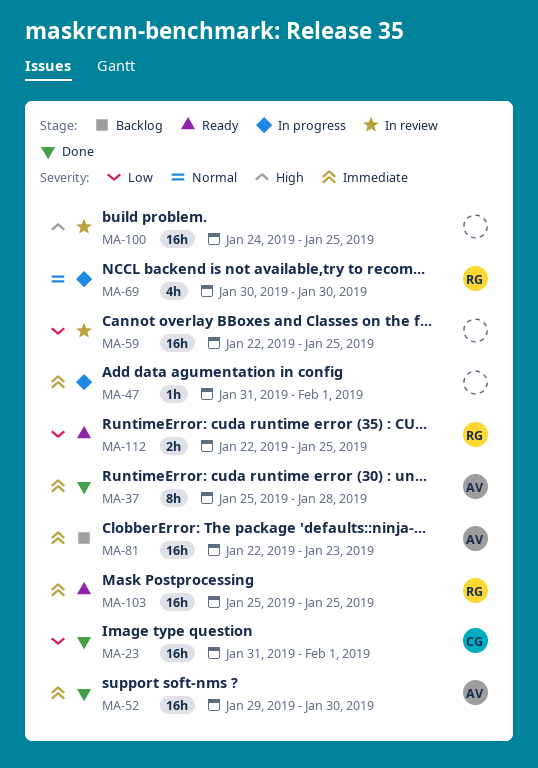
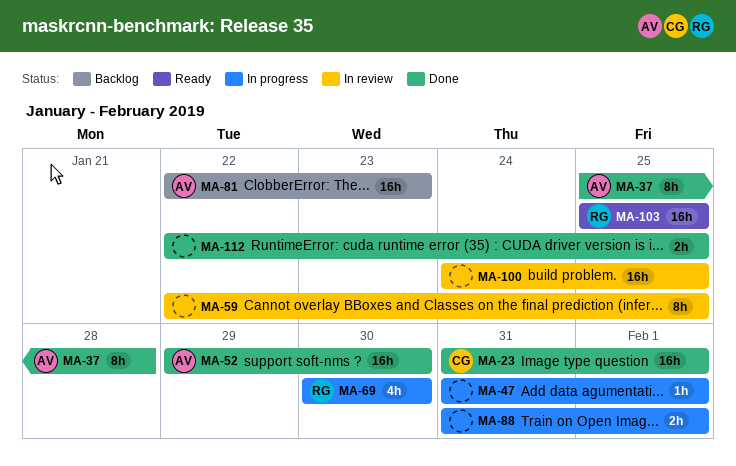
MA-59, estimate: 16h -> 8h
MA-88: none -> present
MA-112, status: Ready -> Done
MA-112, owner: RG -> none

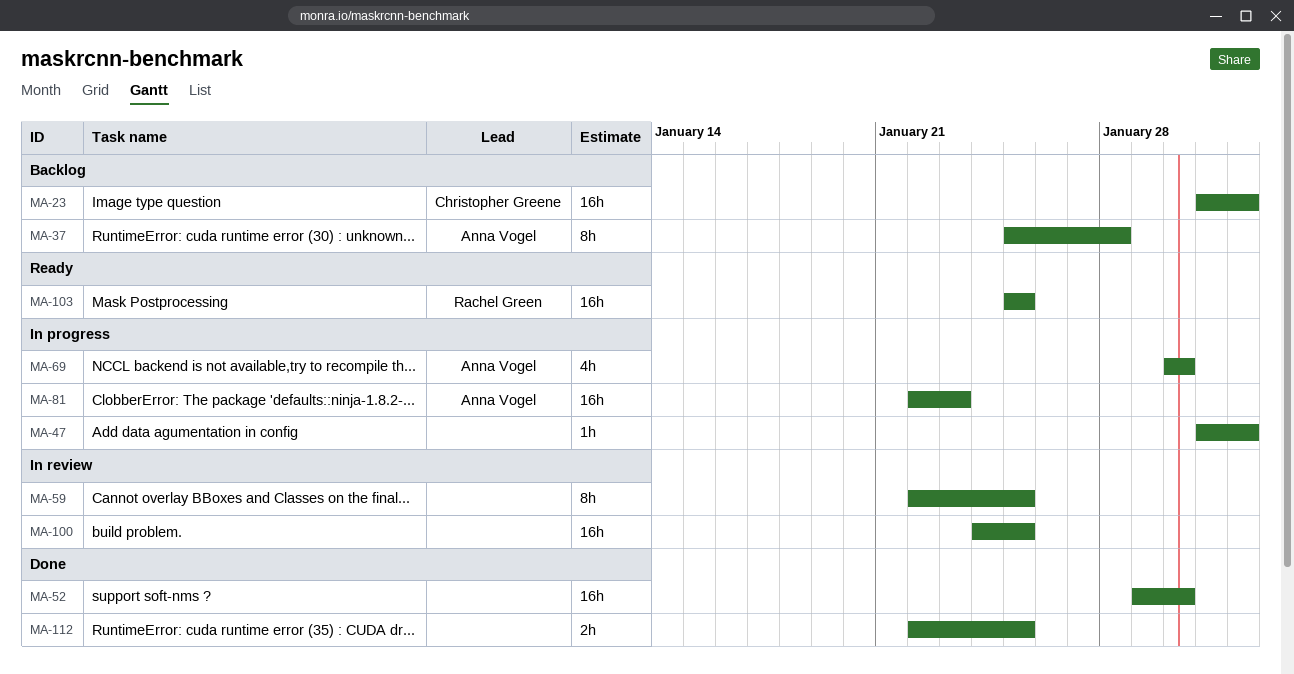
MA-23, status: Done -> Backlog
MA-37, status: Done -> Backlog
MA-52, owner: Anna Vogel -> none
MA-69, owner: Rachel Green -> Anna Vogel
MA-81, status: Backlog -> In progress
MA-88: present -> none

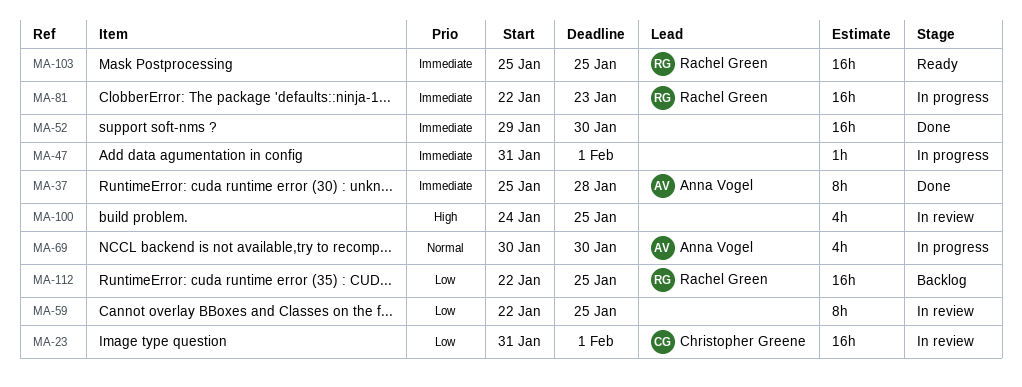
MA-23, status: Backlog -> In review
MA-37, status: Backlog -> Done
MA-81, owner: Anna Vogel -> Rachel Green
MA-100, estimate: 16h -> 4h
MA-112, status: Done -> Backlog
MA-112, owner: none -> Rachel Green
MA-112, estimate: 2h -> 16h

